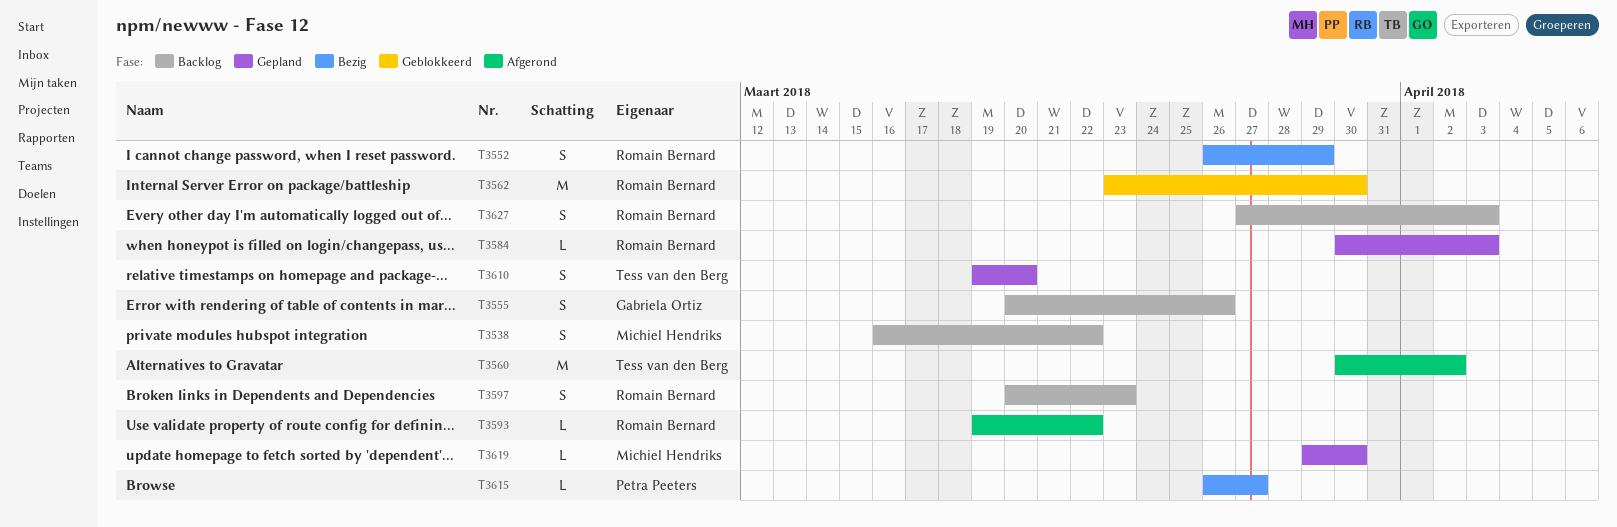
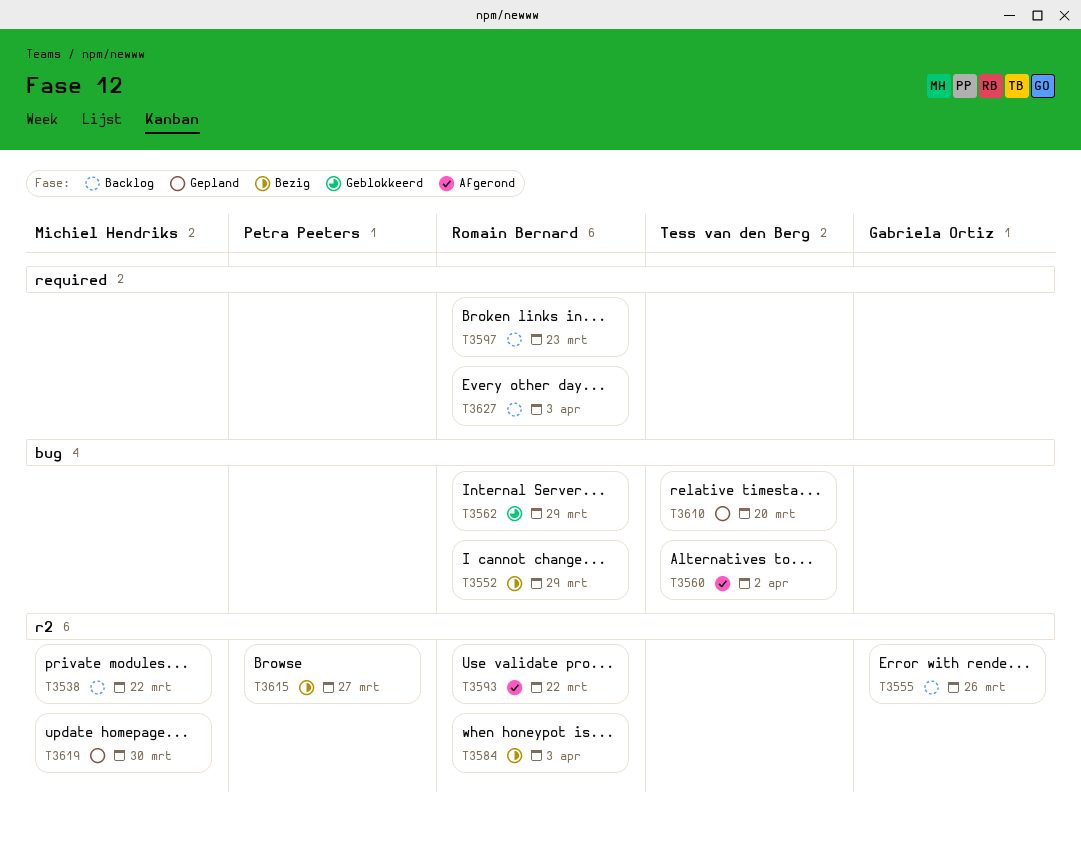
T3562, due: Mar 30 -> Mar 29
T3584, status: Gepland -> Bezig

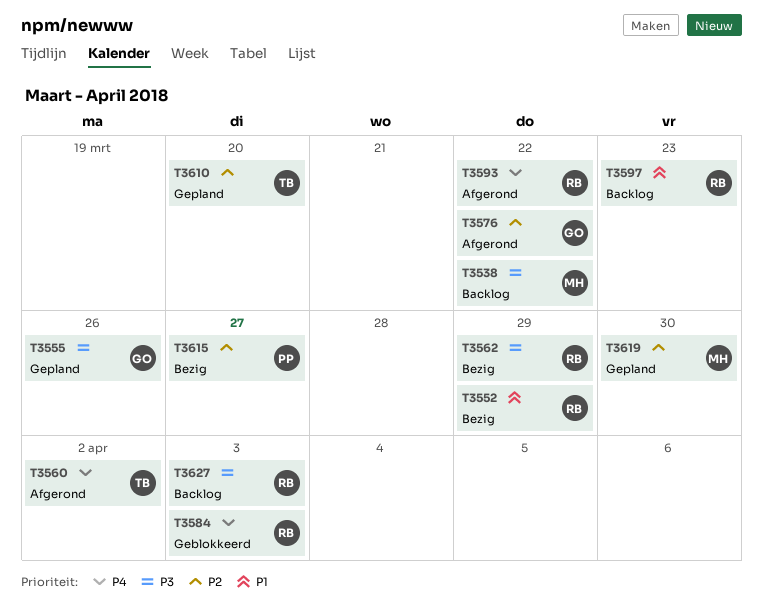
T3555, status: Backlog -> Gepland
T3562, status: Geblokkeerd -> Bezig
T3576: none -> present
T3584, status: Bezig -> Geblokkeerd

